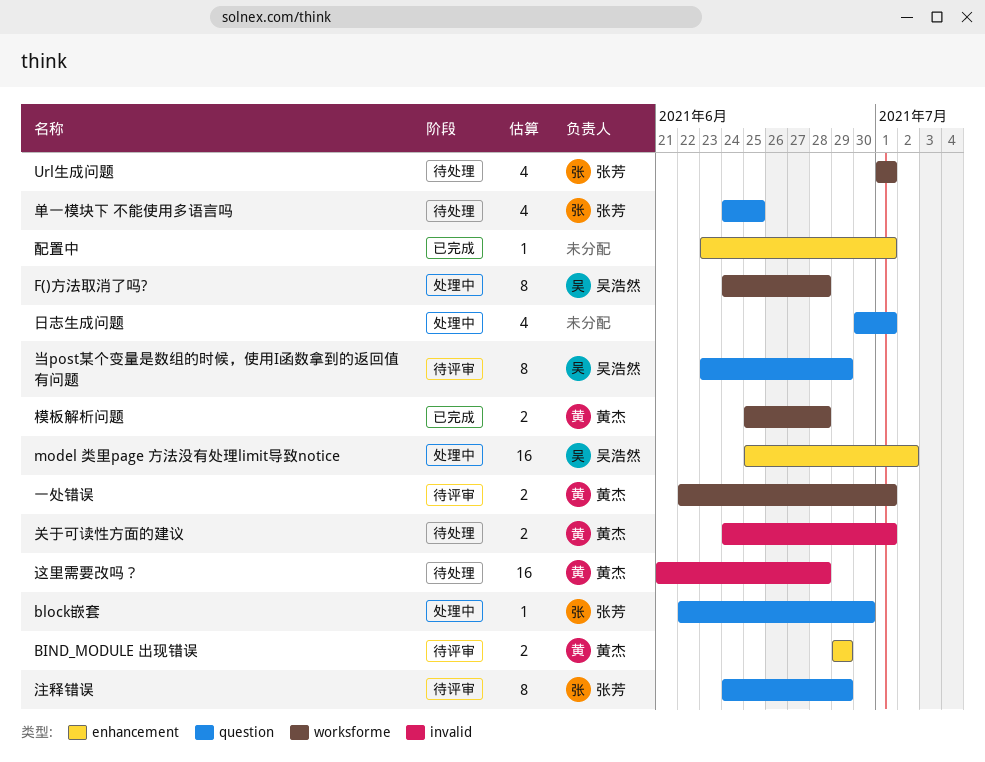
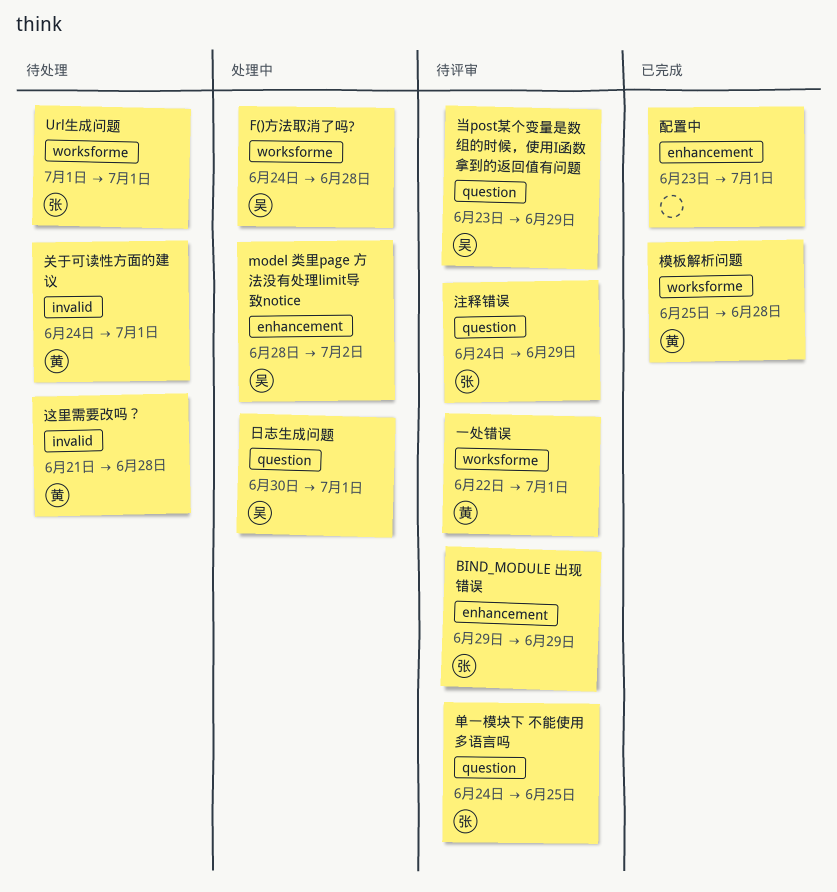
BIND_MODULE 出现错误, owner: 黄杰 -> 张芳
block嵌套: present -> none
model 类里page 方法没有处理limit导致notice, start: Jun 25 -> Jun 28
单一模块下 不能使用多语言吗, status: 待处理 -> 待评审
日志生成问题, owner: none -> 吴浩然

